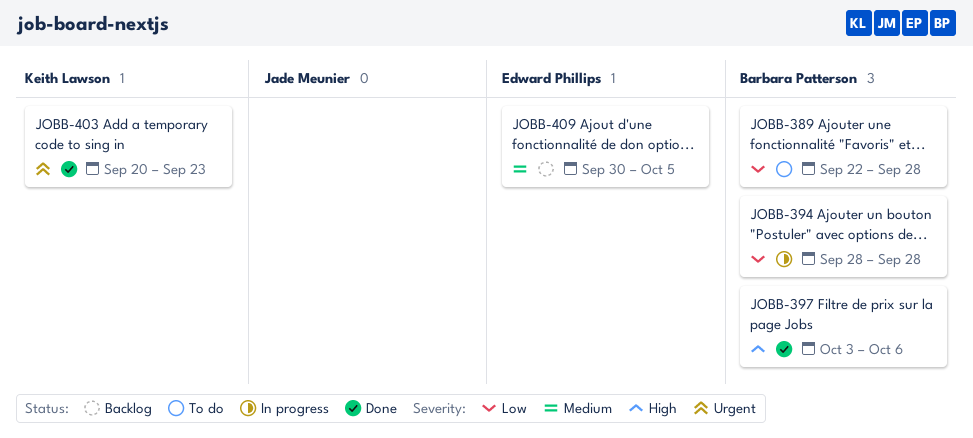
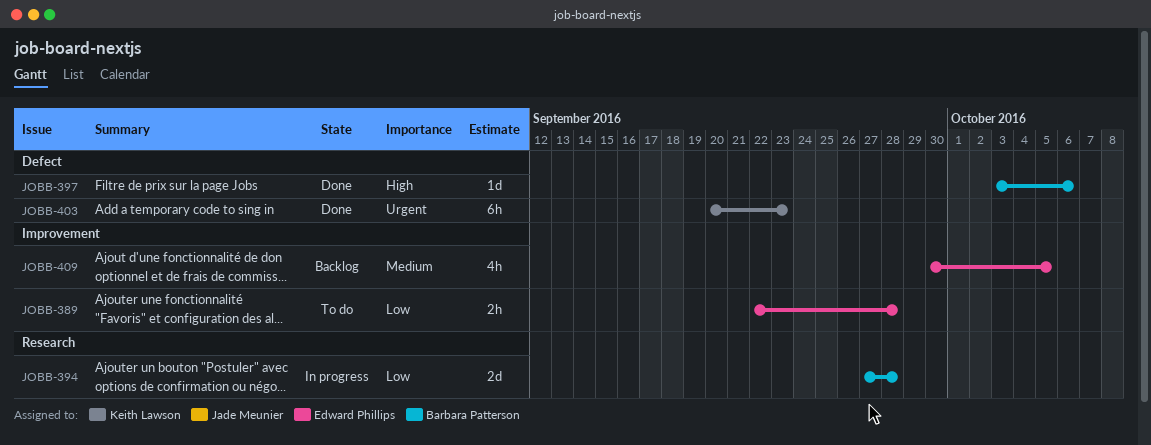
JOBB-389, owner: Barbara Patterson -> Edward Phillips
JOBB-394, start: Sep 28 -> Sep 27

